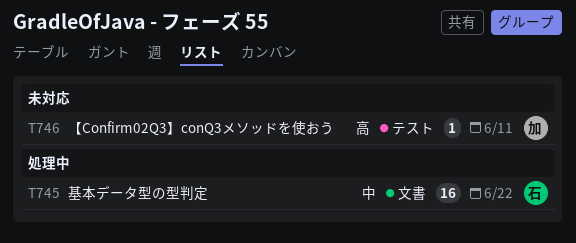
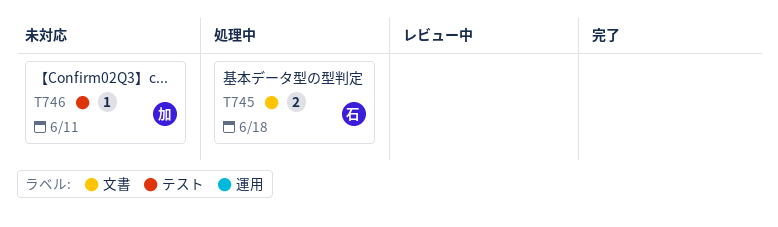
T745, estimate: 16 -> 2
T745, due: Jun 22 -> Jun 18

